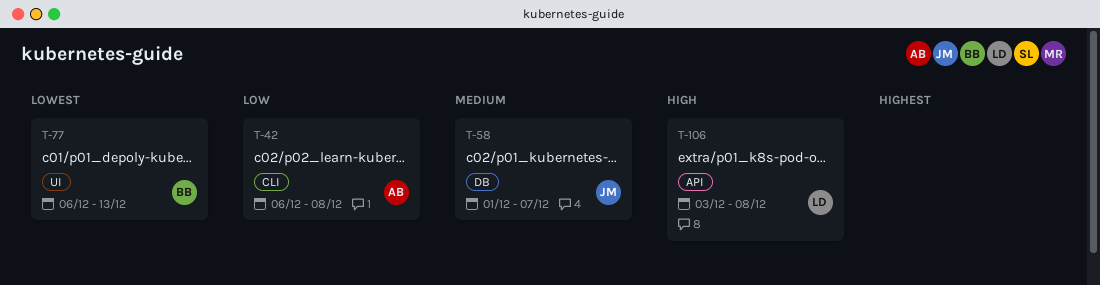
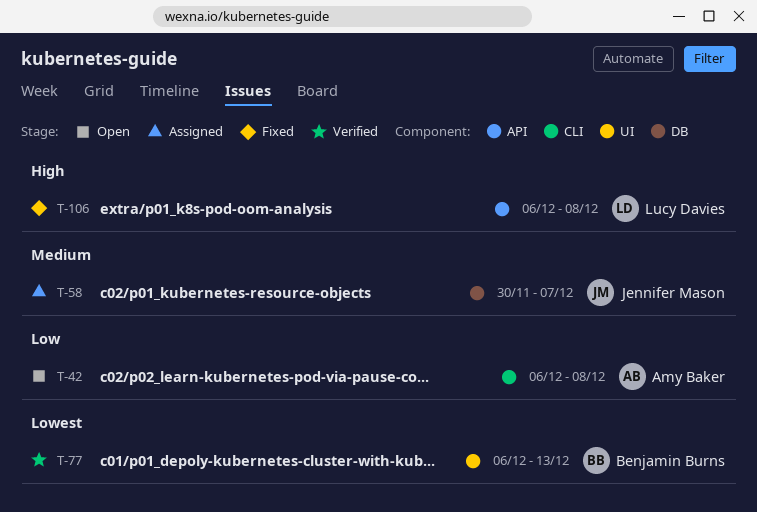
T-58, start: Dec 1 -> Nov 30
T-106, start: Dec 3 -> Dec 6

